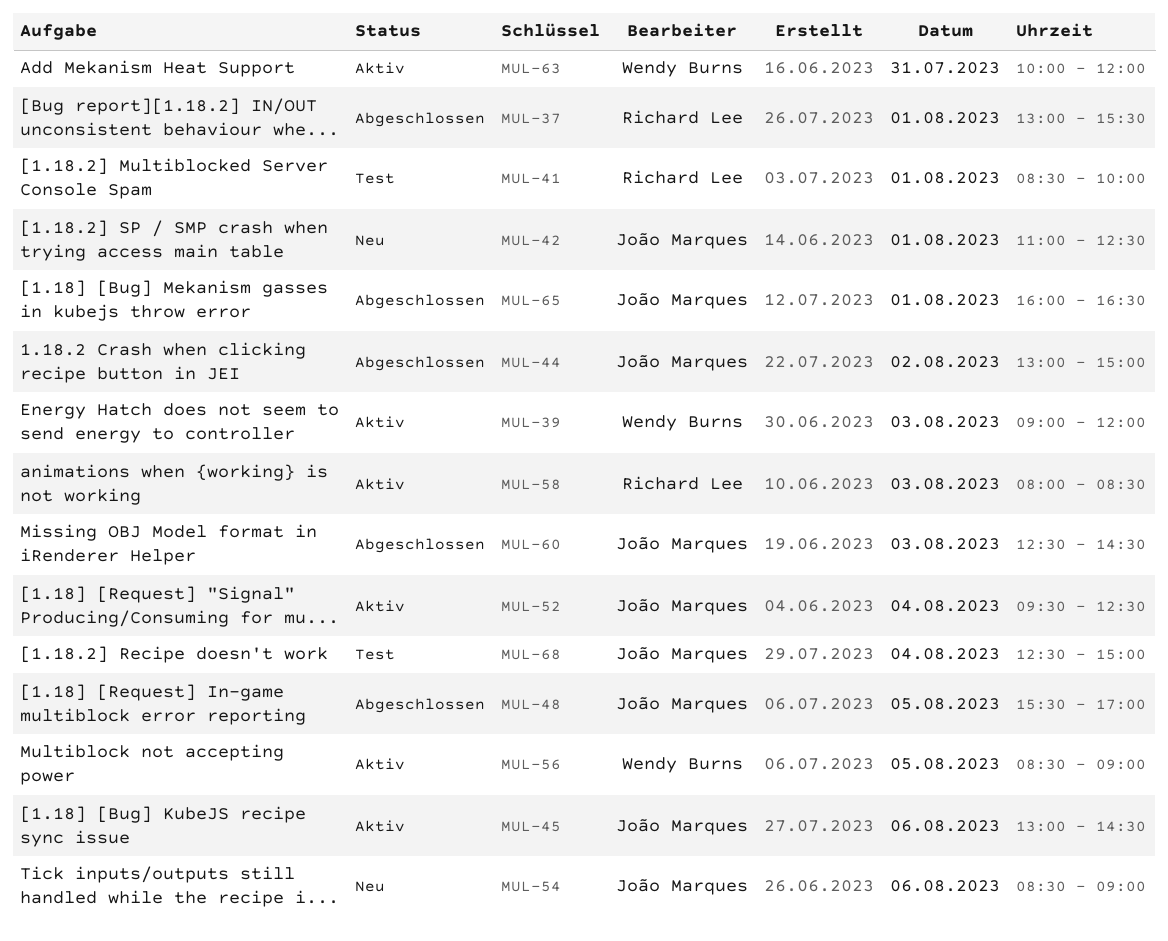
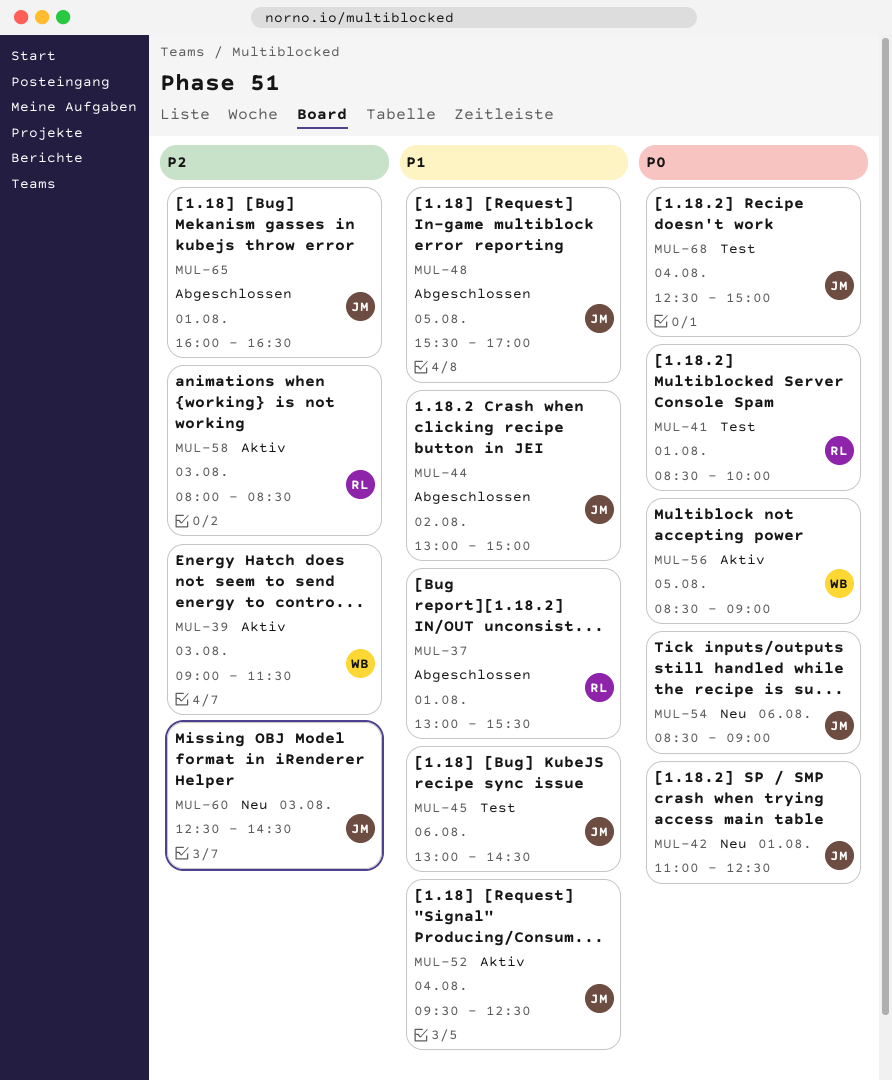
MUL-39, ends: 12:00 -> 11:30
MUL-45, status: Aktiv -> Test
MUL-60, status: Abgeschlossen -> Neu
MUL-63: present -> none

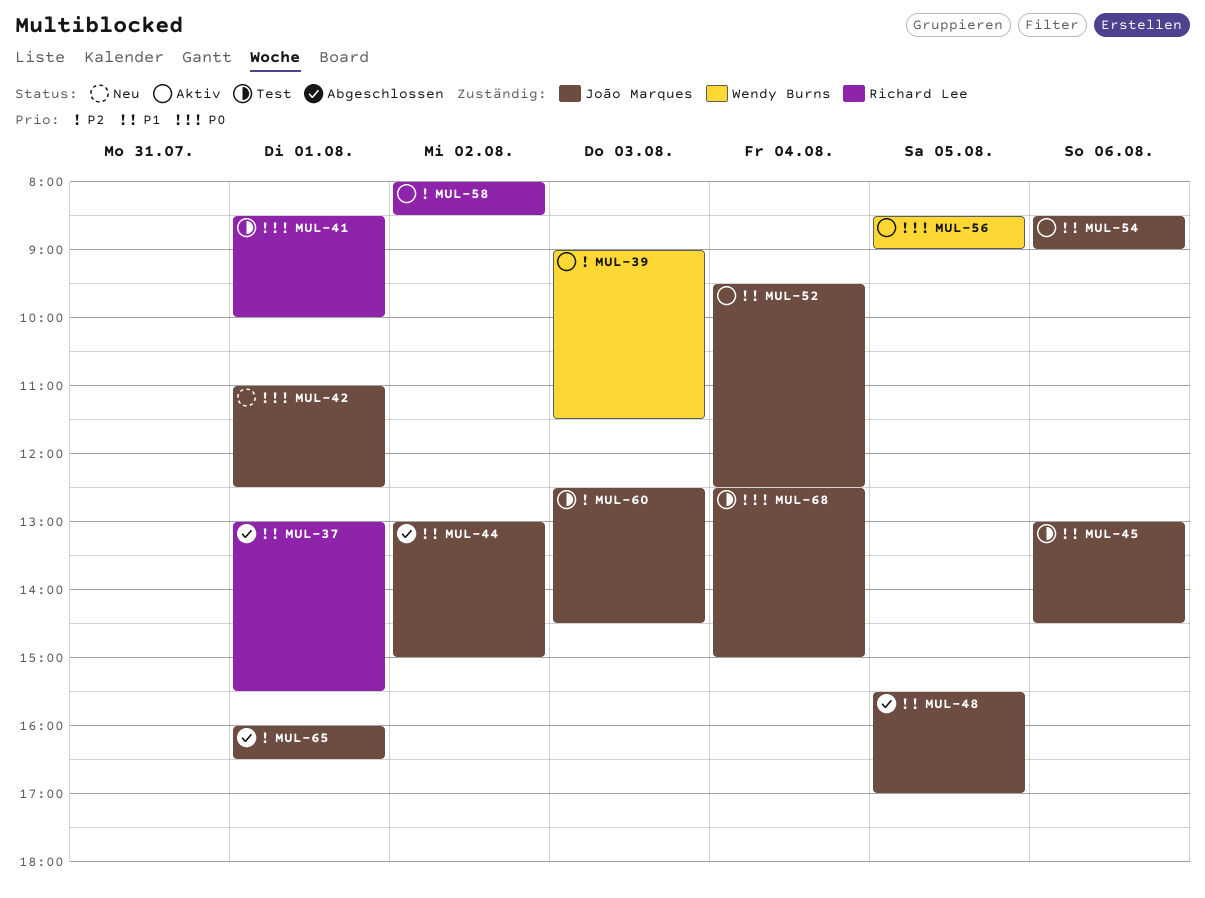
MUL-54, status: Neu -> Aktiv
MUL-54, priority: P0 -> P1
MUL-58, day: Aug 3 -> Aug 2
MUL-60, status: Neu -> Test

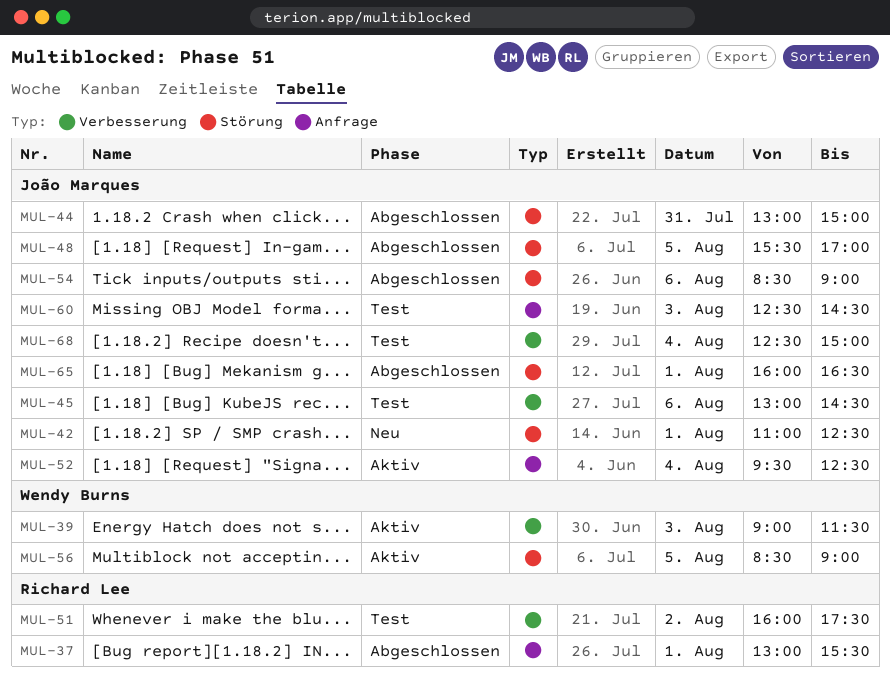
MUL-41: present -> none
MUL-44, day: Aug 2 -> Jul 31
MUL-51: none -> present
MUL-54, status: Aktiv -> Abgeschlossen
MUL-58: present -> none

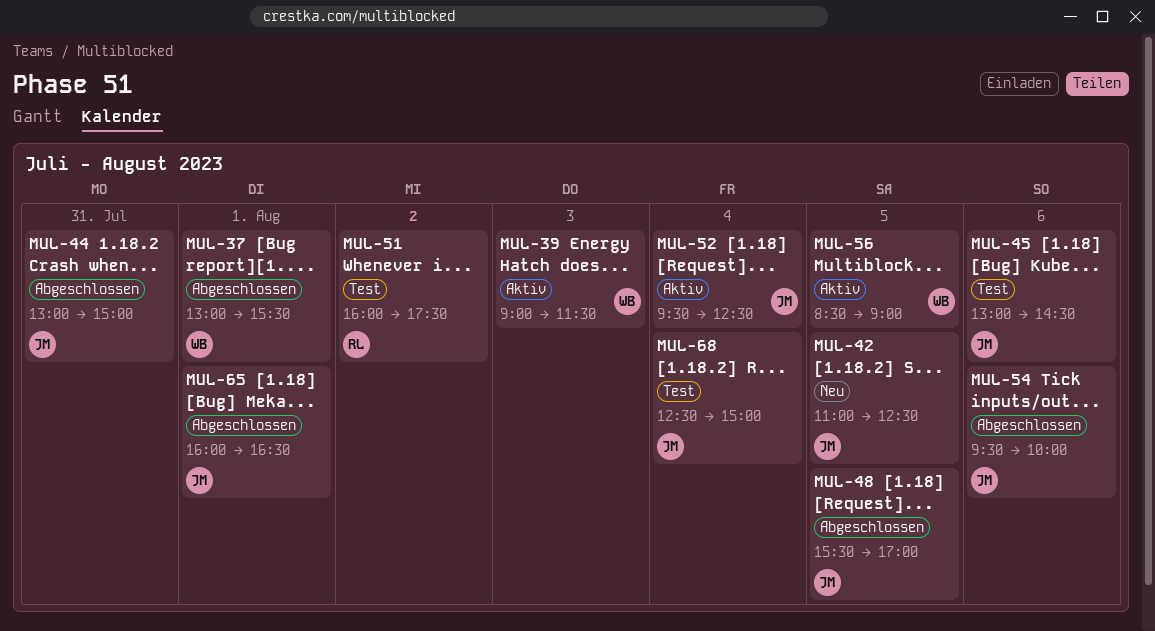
MUL-37, owner: Richard Lee -> Wendy Burns
MUL-42, day: Aug 1 -> Aug 5
MUL-54, begins: 08:30 -> 09:30
MUL-54, ends: 09:00 -> 10:00
MUL-60: present -> none

